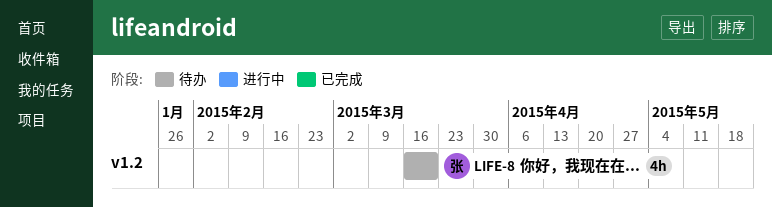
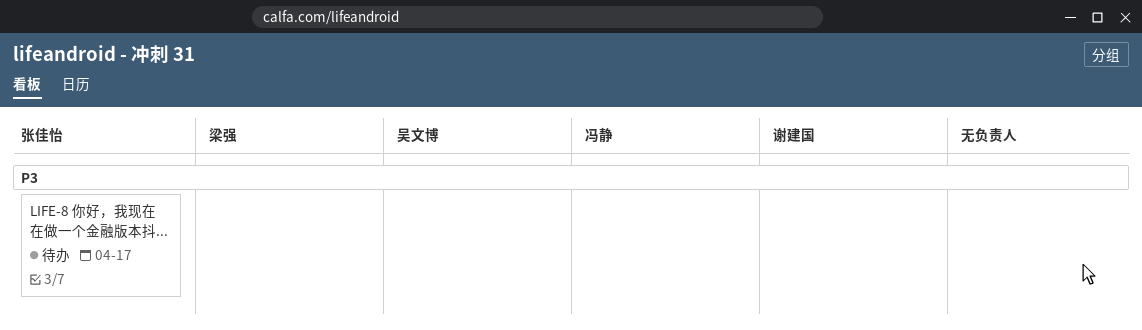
LIFE-8, due: Mar 20 -> Apr 17

